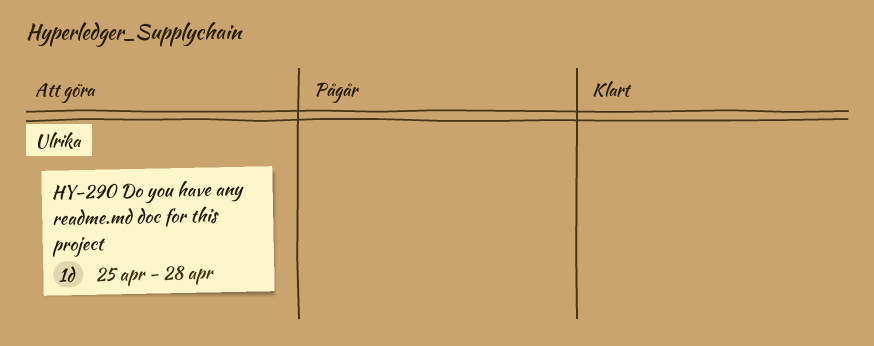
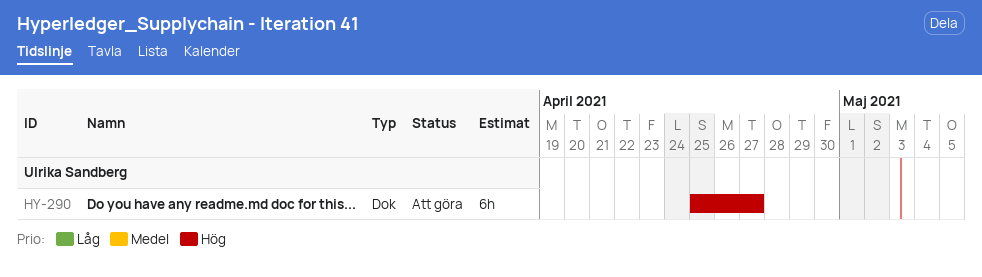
HY-290, estimate: 1d -> 6h
HY-290, due: Apr 28 -> Apr 27

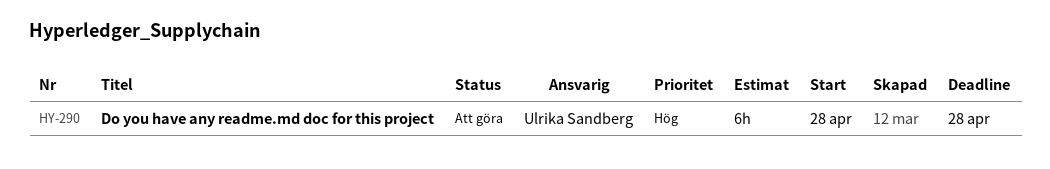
HY-290, start: Apr 25 -> Apr 28
HY-290, due: Apr 27 -> Apr 28

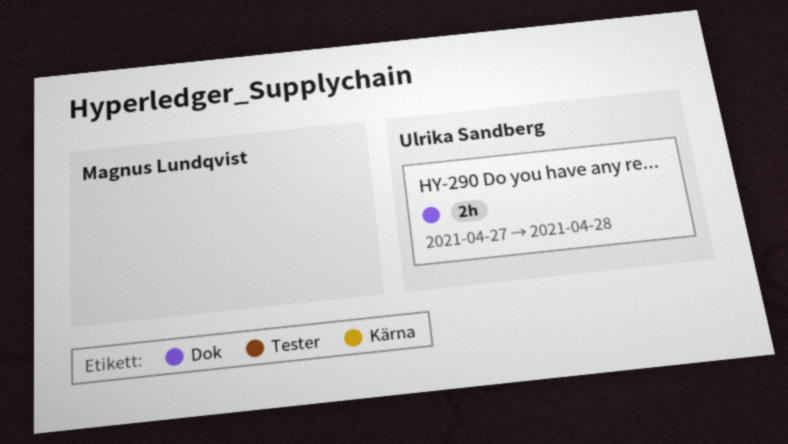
HY-290, estimate: 6h -> 2h
HY-290, start: Apr 28 -> Apr 27

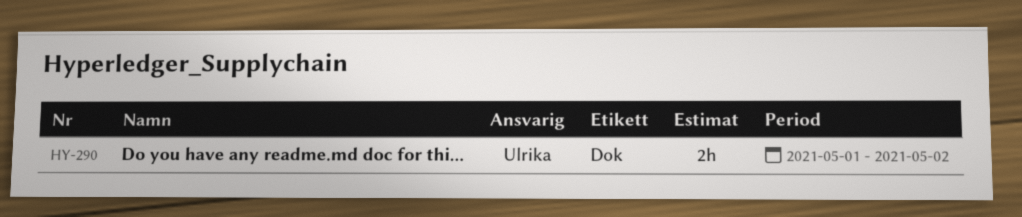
HY-290, start: Apr 27 -> May 1
HY-290, due: Apr 28 -> May 2

